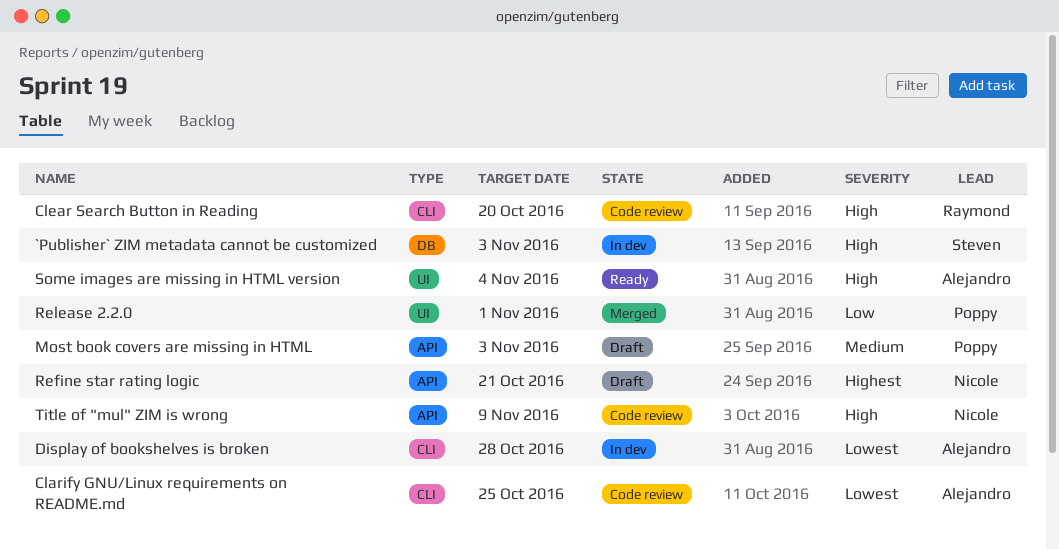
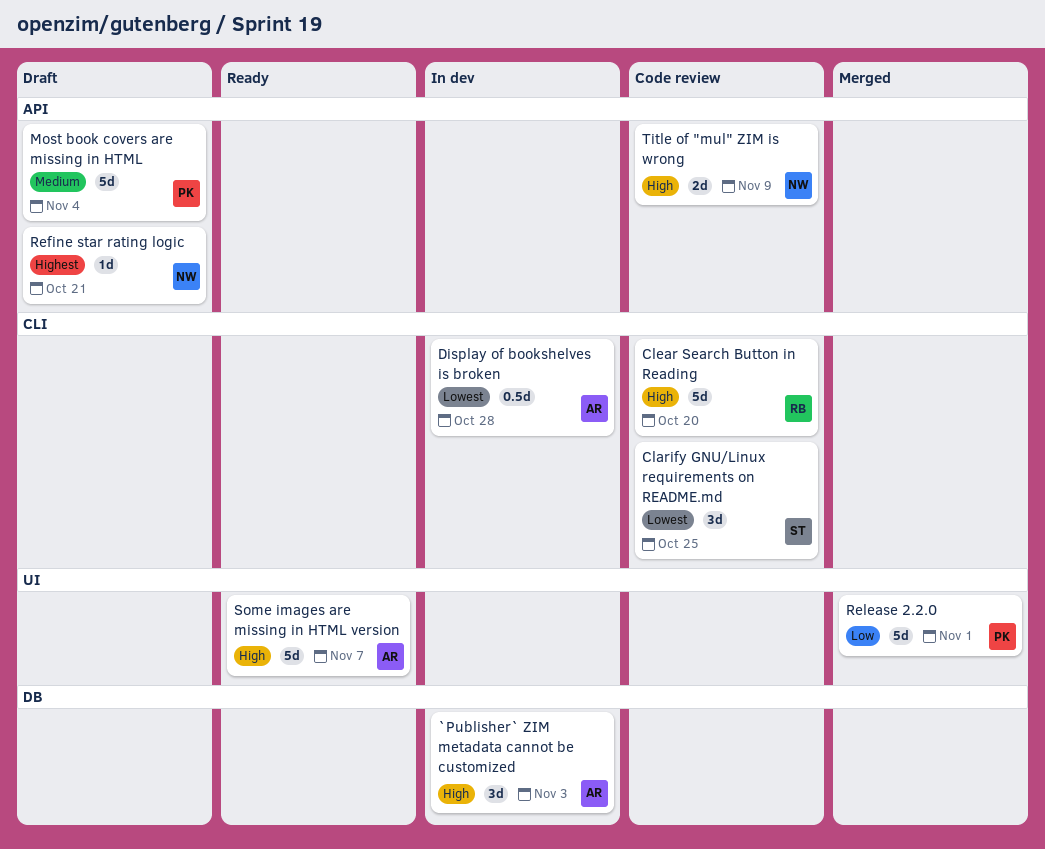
`Publisher` ZIM metadata cannot be customized, owner: Steven -> Alejandro
Clarify GNU/Linux requirements on README.md, owner: Alejandro -> Steven
Most book covers are missing in HTML, due: Nov 3 -> Nov 4
Some images are missing in HTML version, due: Nov 4 -> Nov 7

